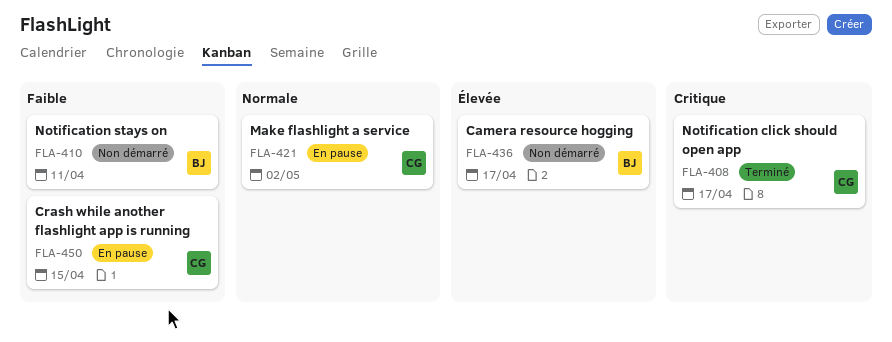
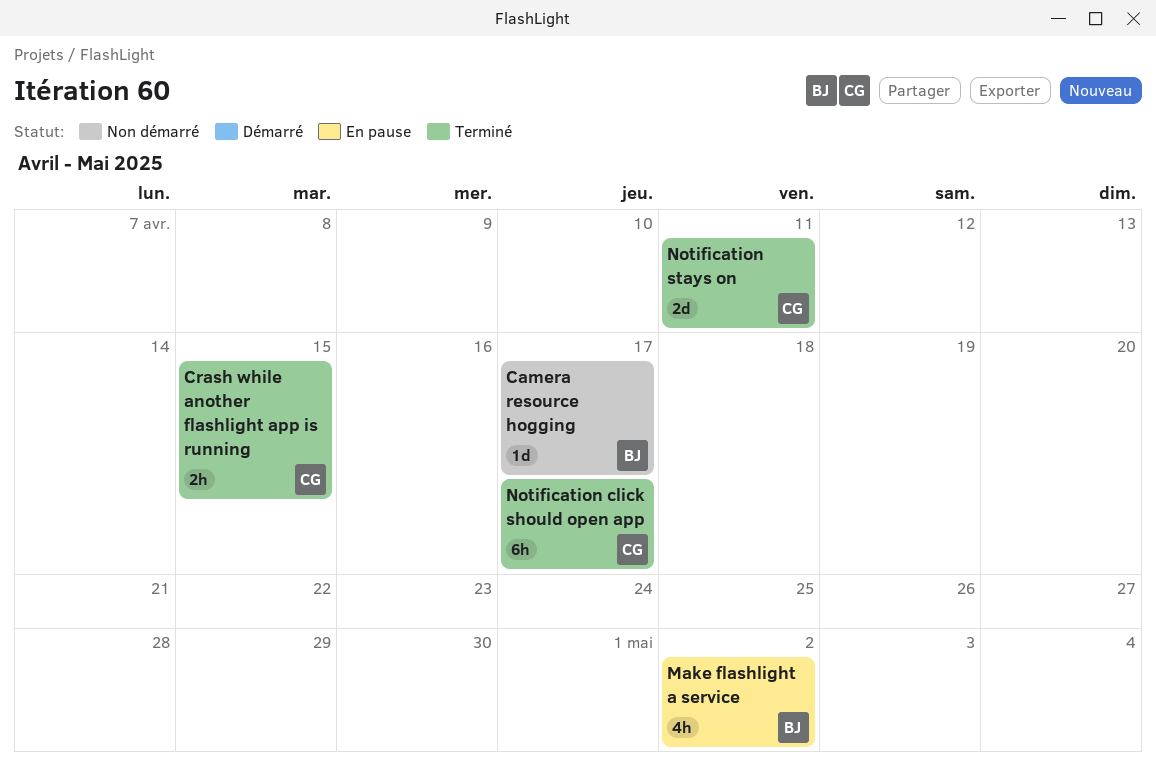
Crash while another flashlight app is running, status: En pause -> Terminé
Make flashlight a service, owner: CG -> BJ
Notification stays on, status: Non démarré -> Terminé
Notification stays on, owner: BJ -> CG

